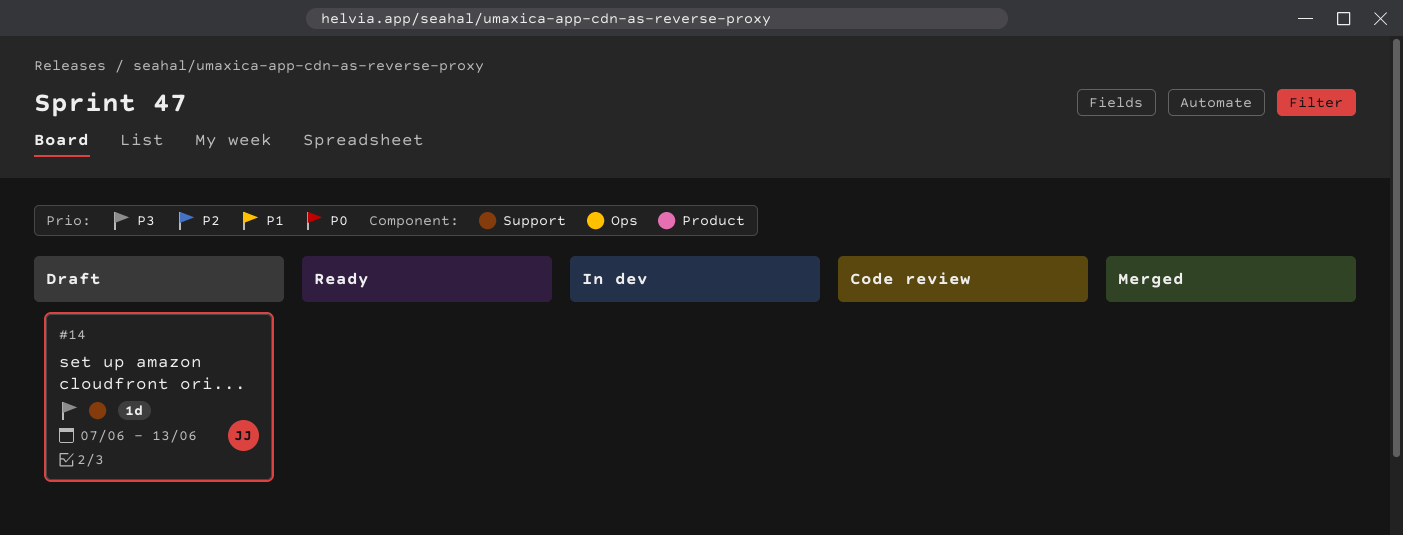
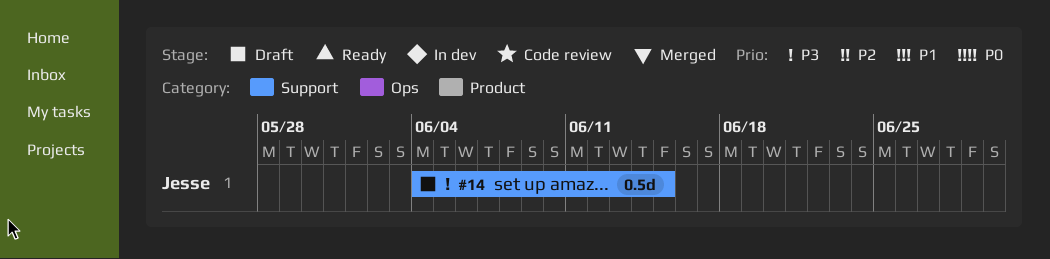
#14, estimate: 1d -> 0.5d
#14, start: Jun 7 -> Jun 4
#14, due: Jun 13 -> Jun 15

